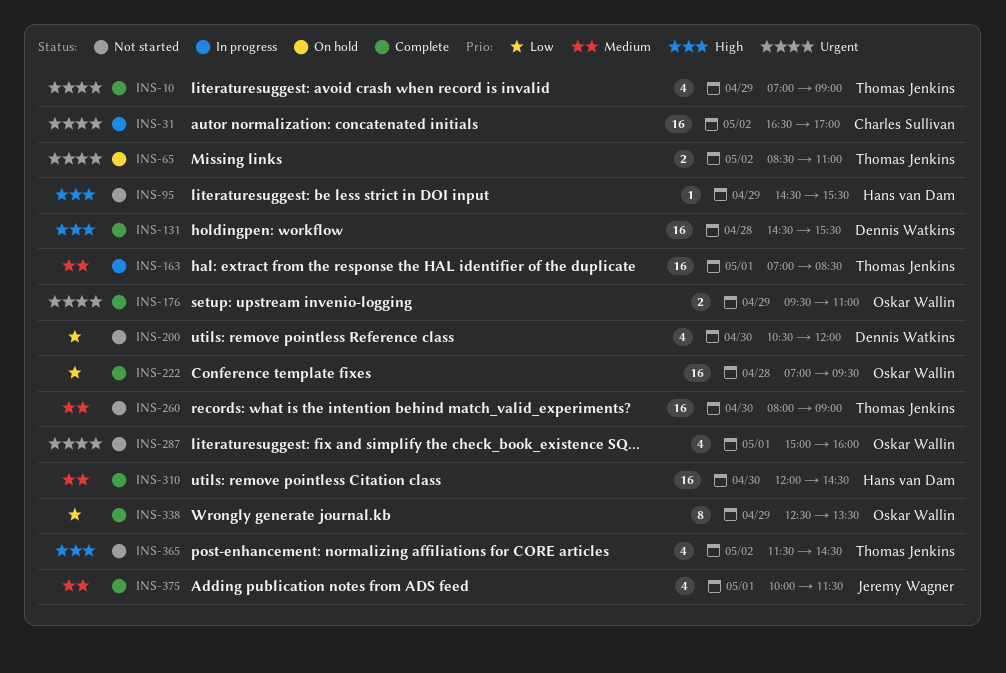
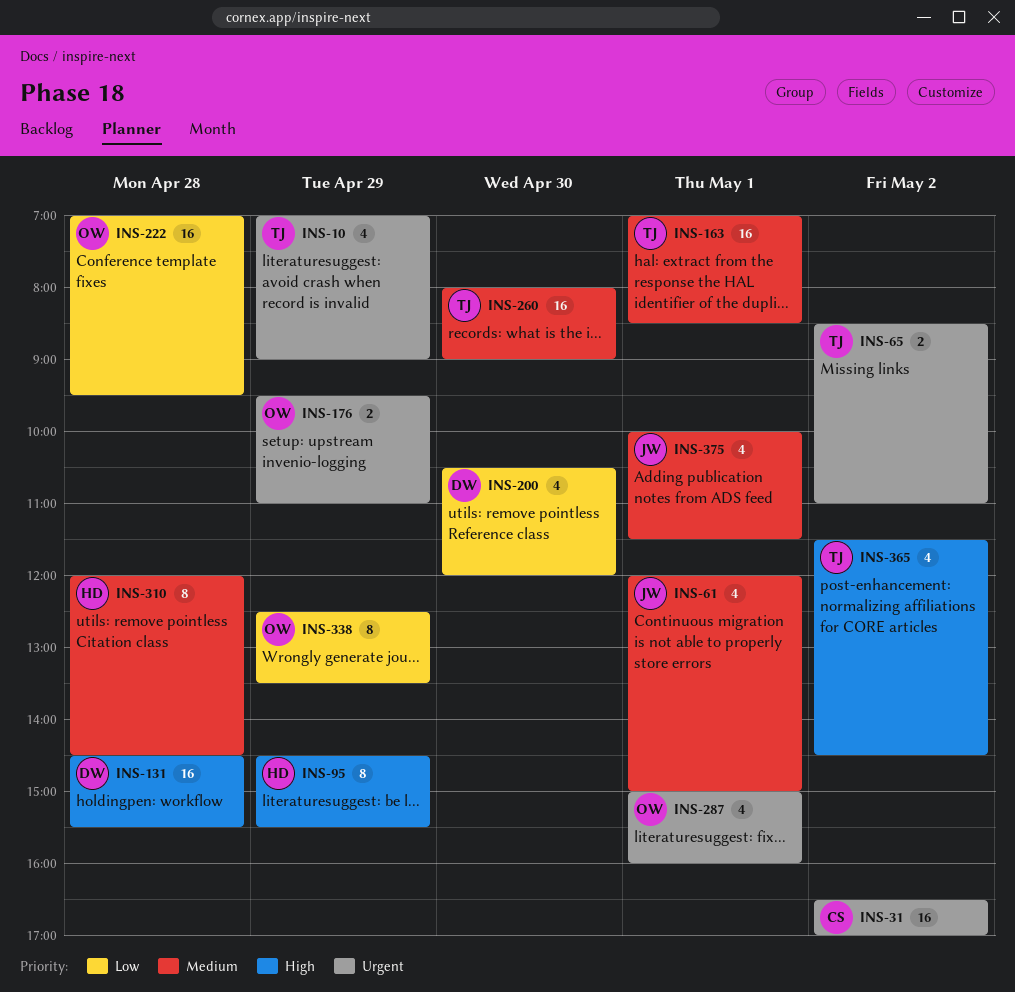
INS-61: none -> present
INS-95, estimate: 1 -> 8
INS-310, estimate: 16 -> 8
INS-310, day: Apr 30 -> Apr 28

